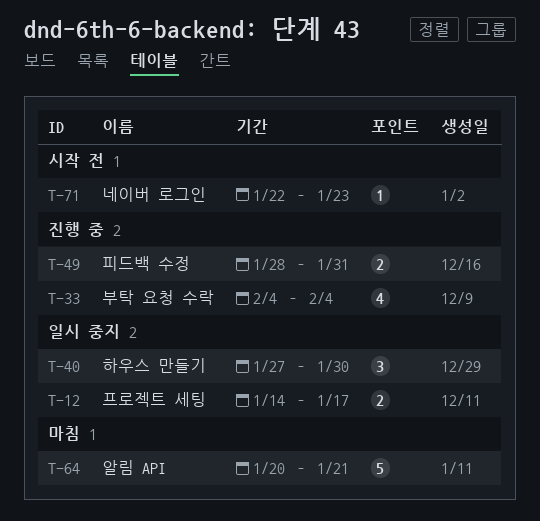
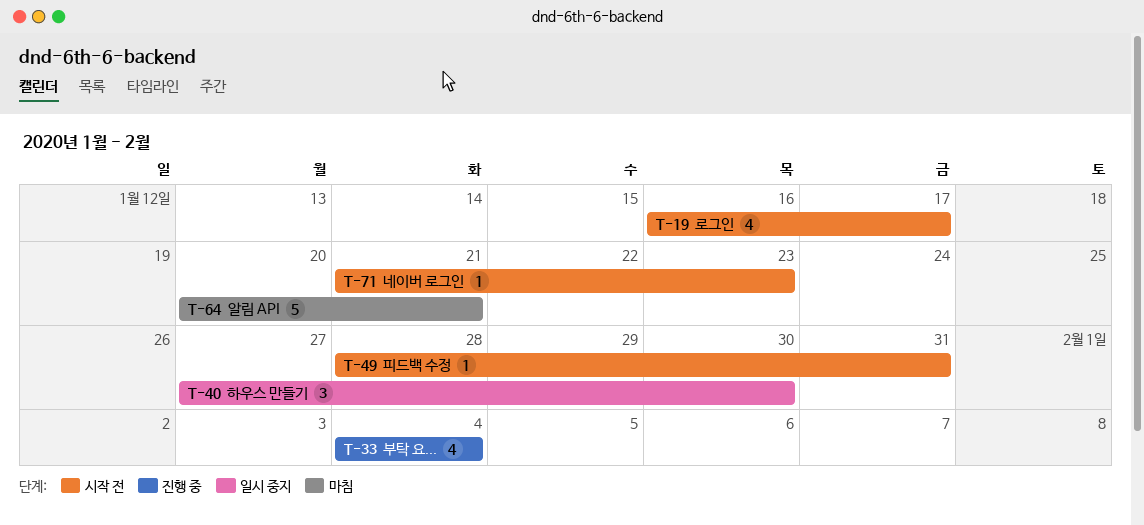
T-12: present -> none
T-19: none -> present
T-49, status: 진행 중 -> 시작 전
T-49, estimate: 2 -> 1
T-71, start: Jan 22 -> Jan 21

